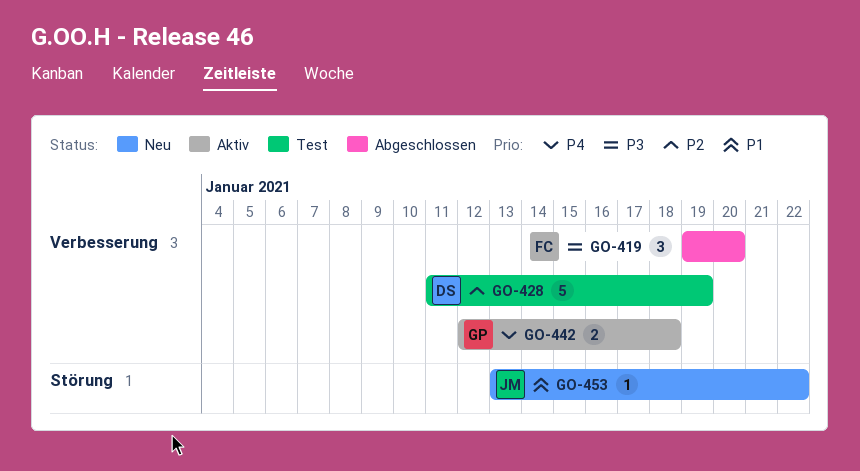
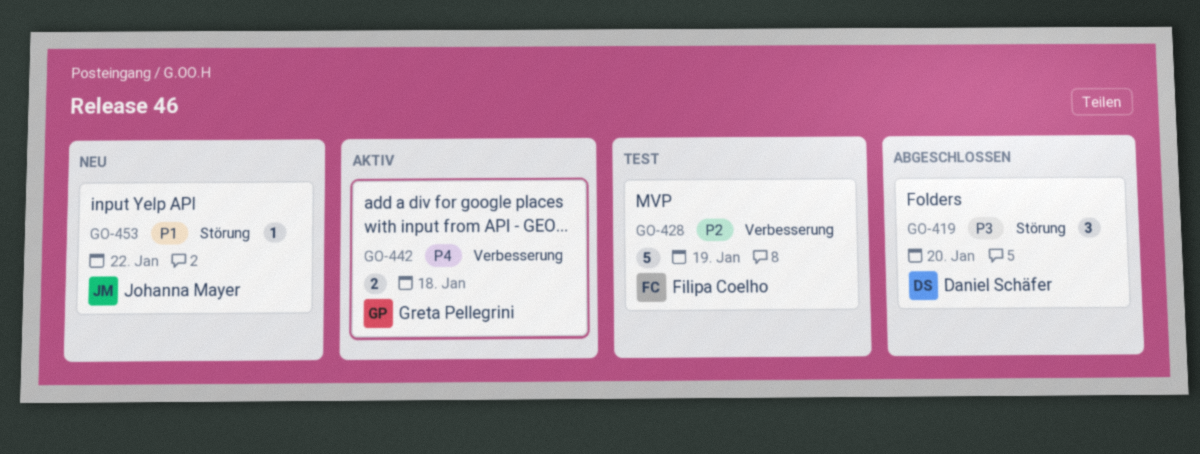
GO-419, owner: Filipa Coelho -> Daniel Schäfer
GO-419, label: Verbesserung -> Störung
GO-428, owner: Daniel Schäfer -> Filipa Coelho

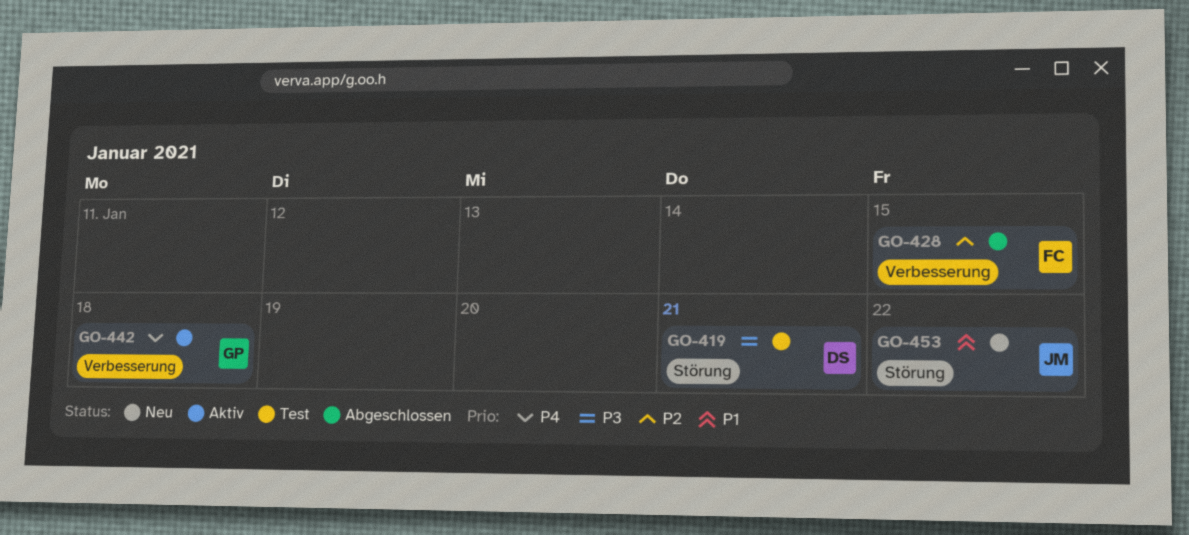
GO-419, status: Abgeschlossen -> Test
GO-419, due: Jan 20 -> Jan 21
GO-428, status: Test -> Abgeschlossen
GO-428, due: Jan 19 -> Jan 15

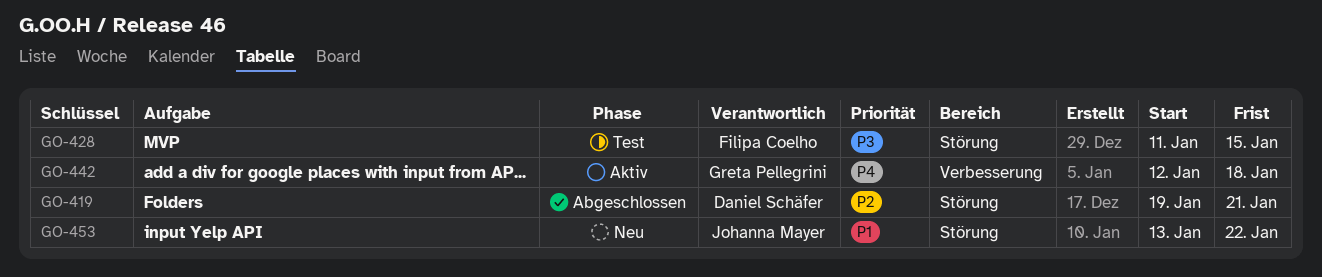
GO-419, status: Test -> Abgeschlossen
GO-419, priority: P3 -> P2
GO-428, status: Abgeschlossen -> Test
GO-428, priority: P2 -> P3
GO-428, label: Verbesserung -> Störung

